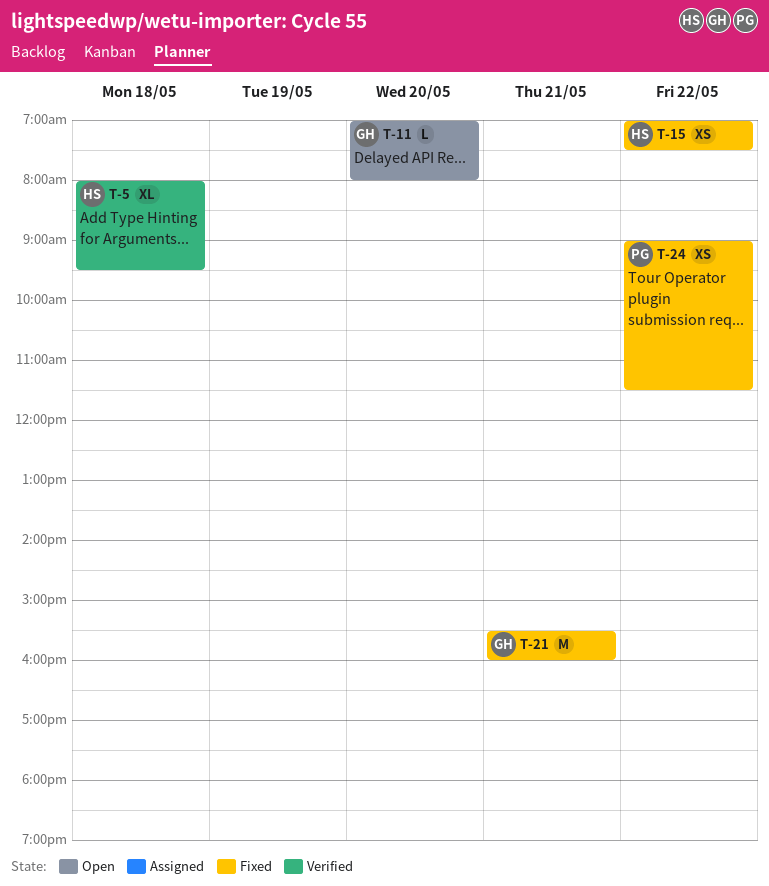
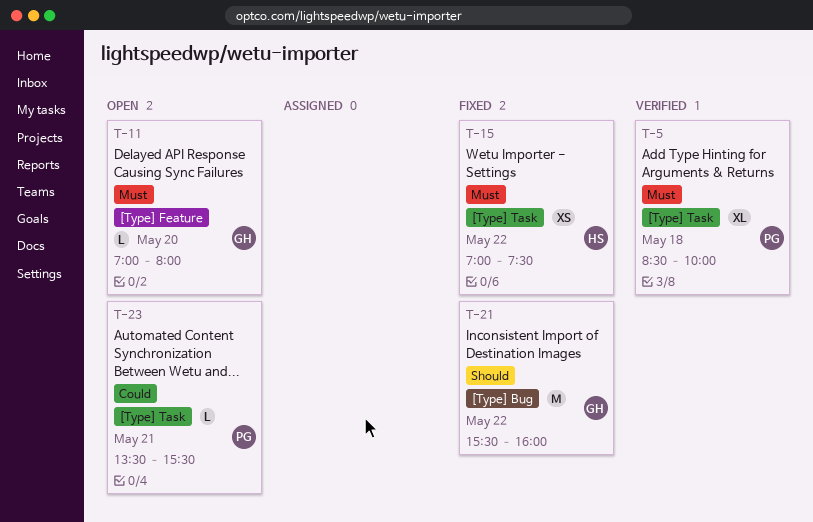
T-5, owner: HS -> PG
T-5, begins: 08:00 -> 08:30
T-5, ends: 09:30 -> 10:00
T-21, day: May 21 -> May 22
T-23: none -> present
T-24: present -> none

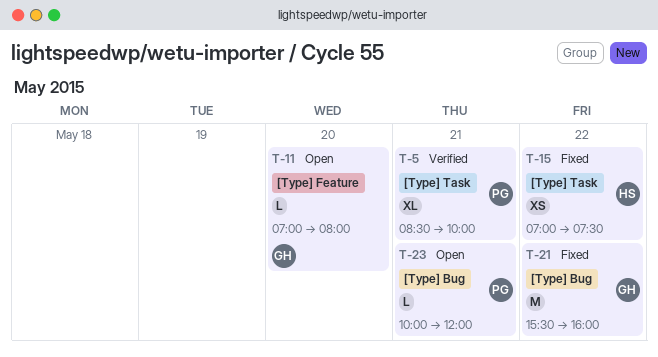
T-5, day: May 18 -> May 21
T-23, label: [Type] Task -> [Type] Bug
T-23, begins: 13:30 -> 10:00
T-23, ends: 15:30 -> 12:00

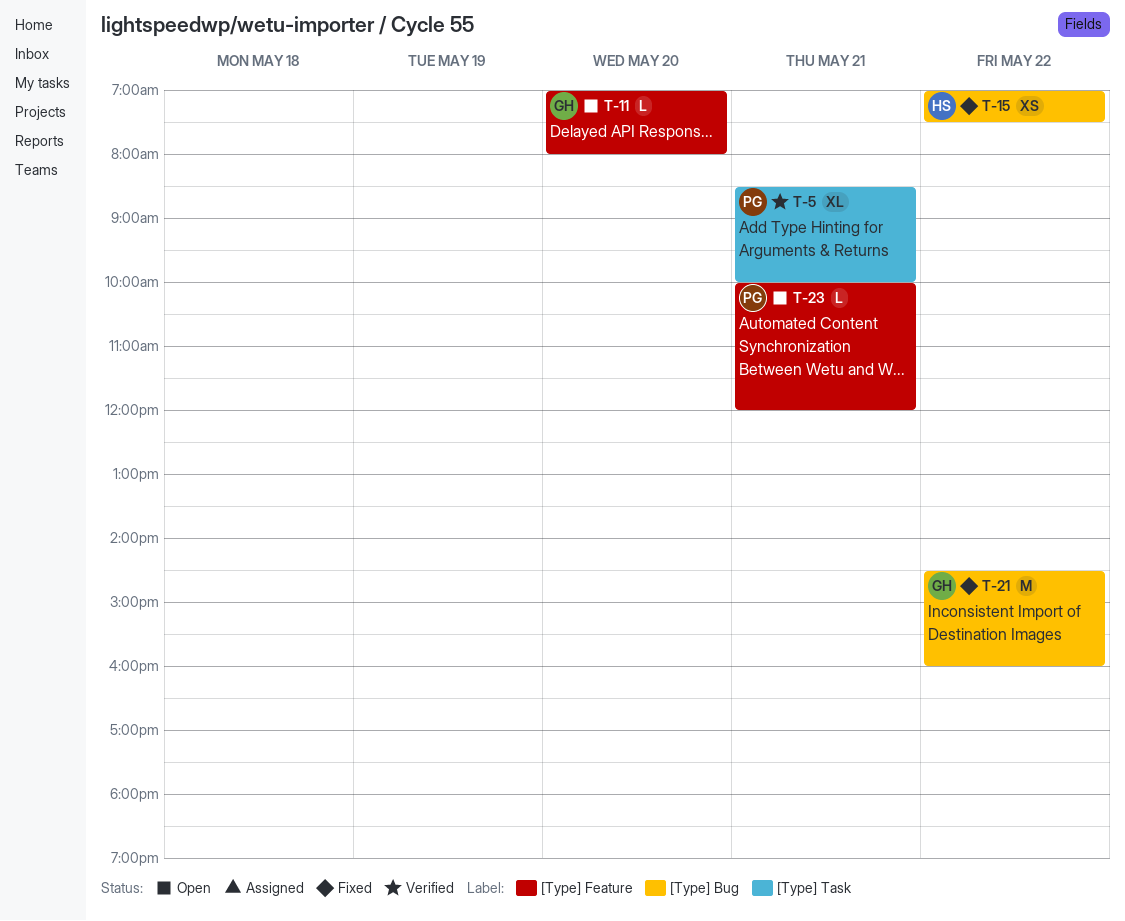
T-15, label: [Type] Task -> [Type] Bug
T-21, begins: 15:30 -> 14:30
T-23, label: [Type] Bug -> [Type] Feature

